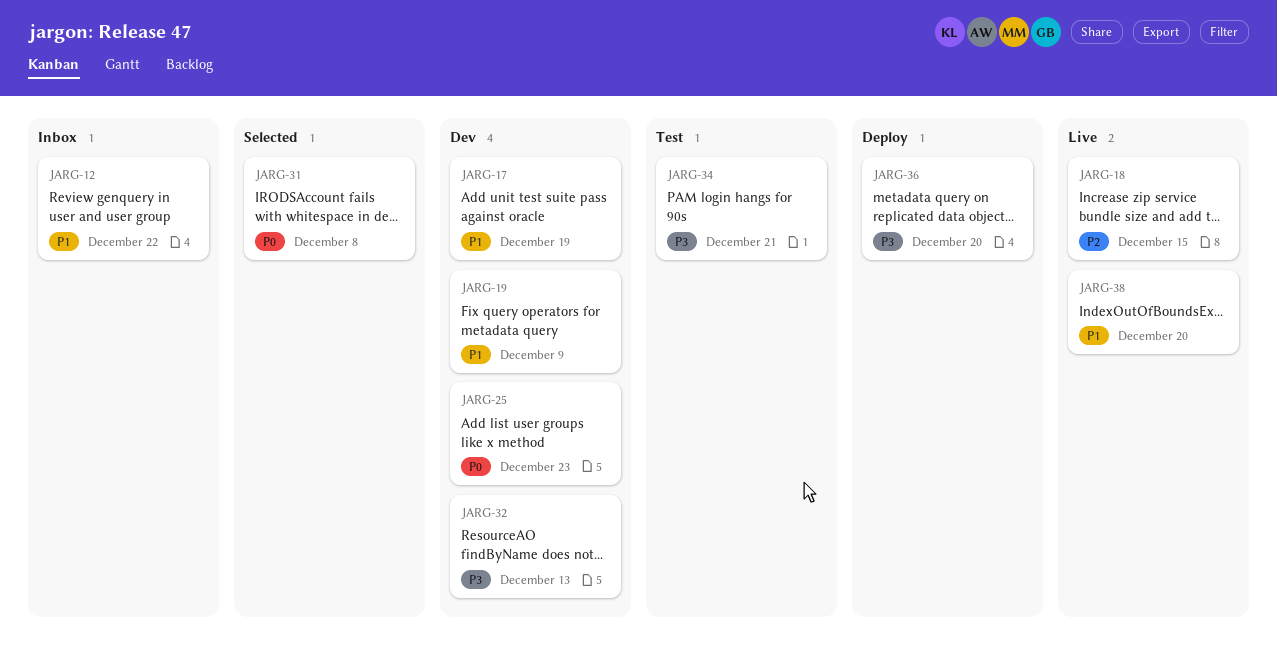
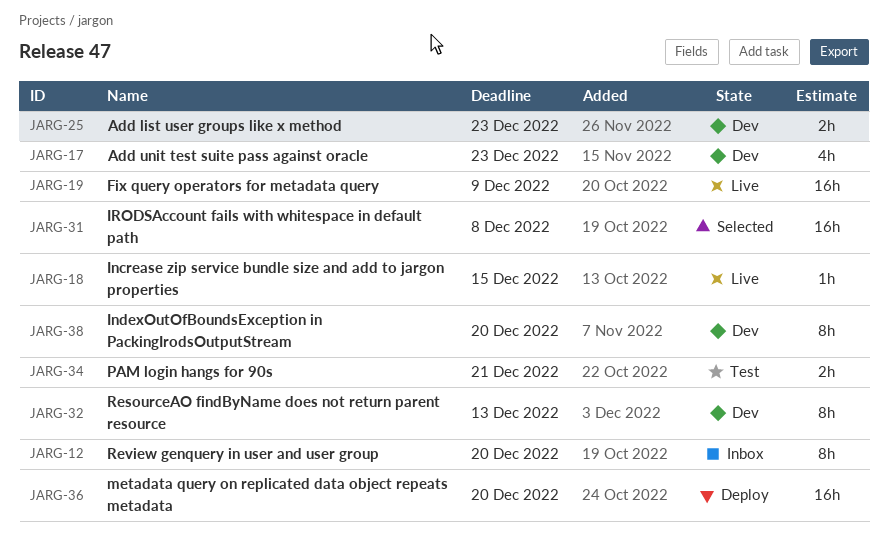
JARG-12, due: Dec 22 -> Dec 20
JARG-17, due: Dec 19 -> Dec 23
JARG-19, status: Dev -> Live
JARG-38, status: Live -> Dev

